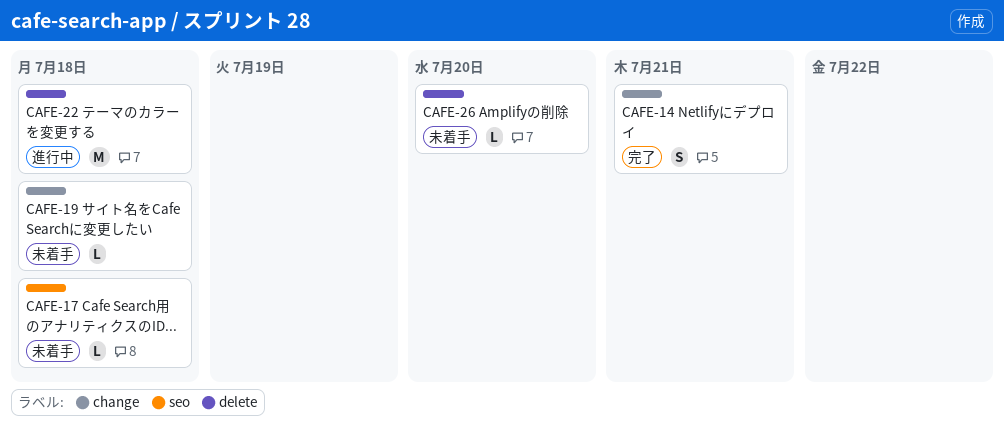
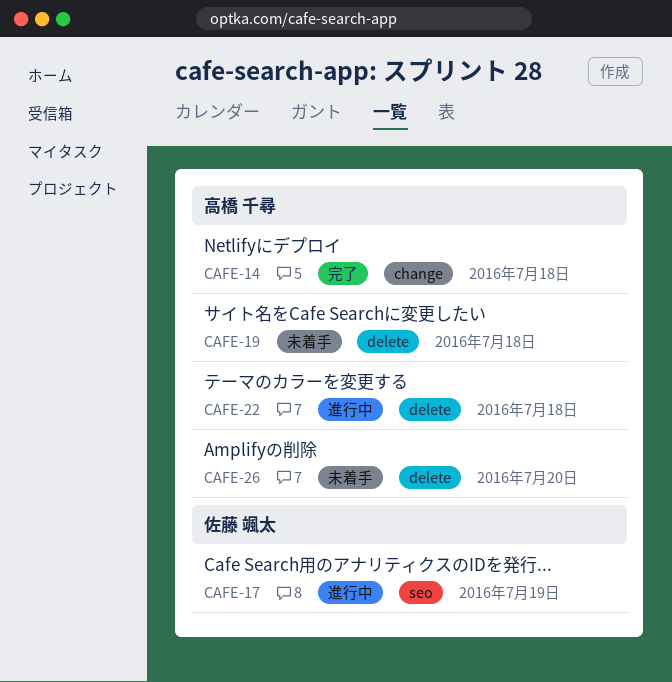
CAFE-14, due: Jul 21 -> Jul 18
CAFE-17, status: 未着手 -> 進行中
CAFE-17, due: Jul 18 -> Jul 19
CAFE-19, label: change -> delete

